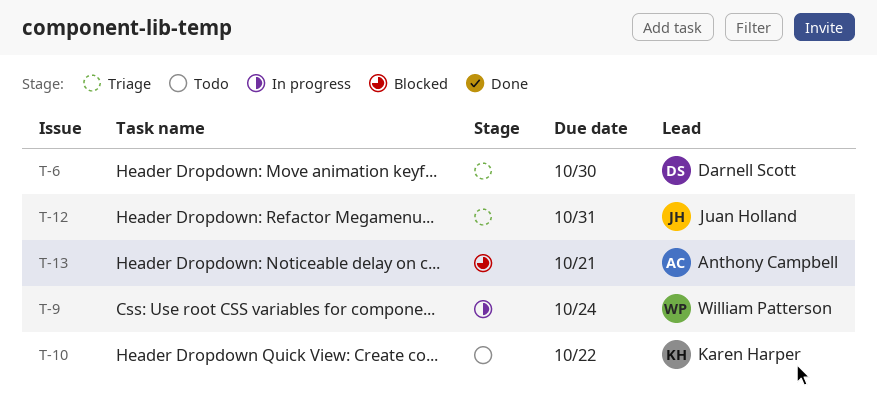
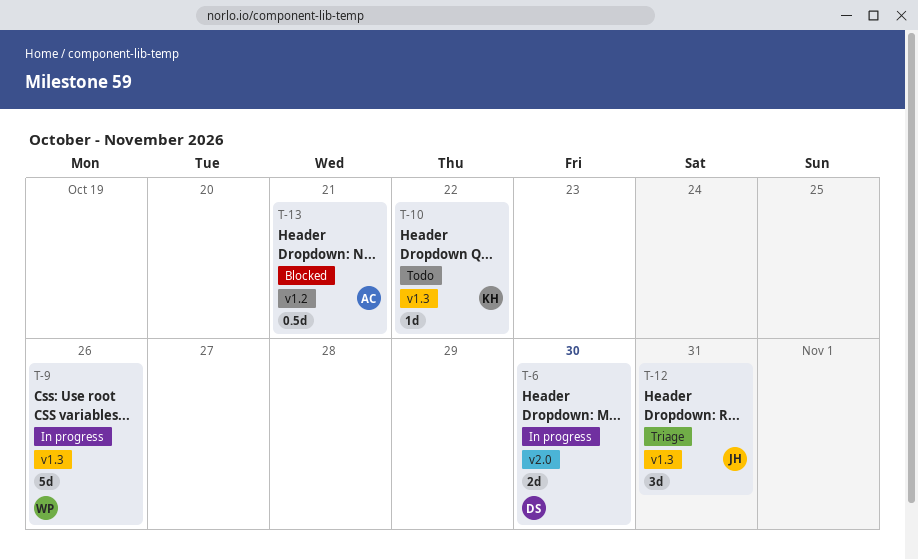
T-6, status: Triage -> In progress
T-9, due: Oct 24 -> Oct 26

